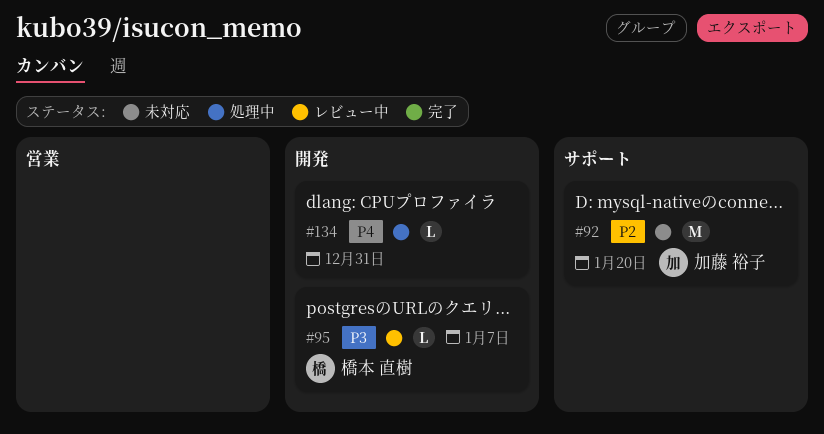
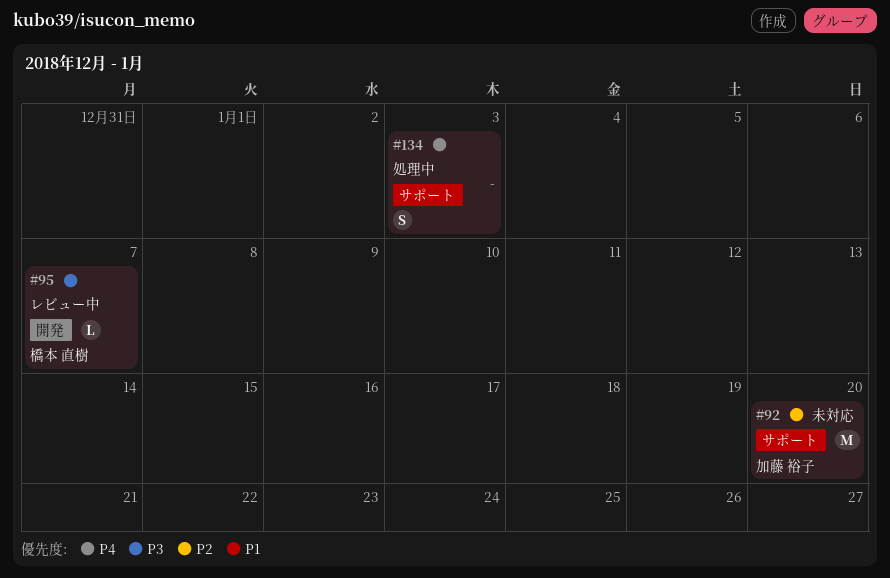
#134, label: 開発 -> サポート
#134, estimate: L -> S
#134, due: Dec 31 -> Jan 3

